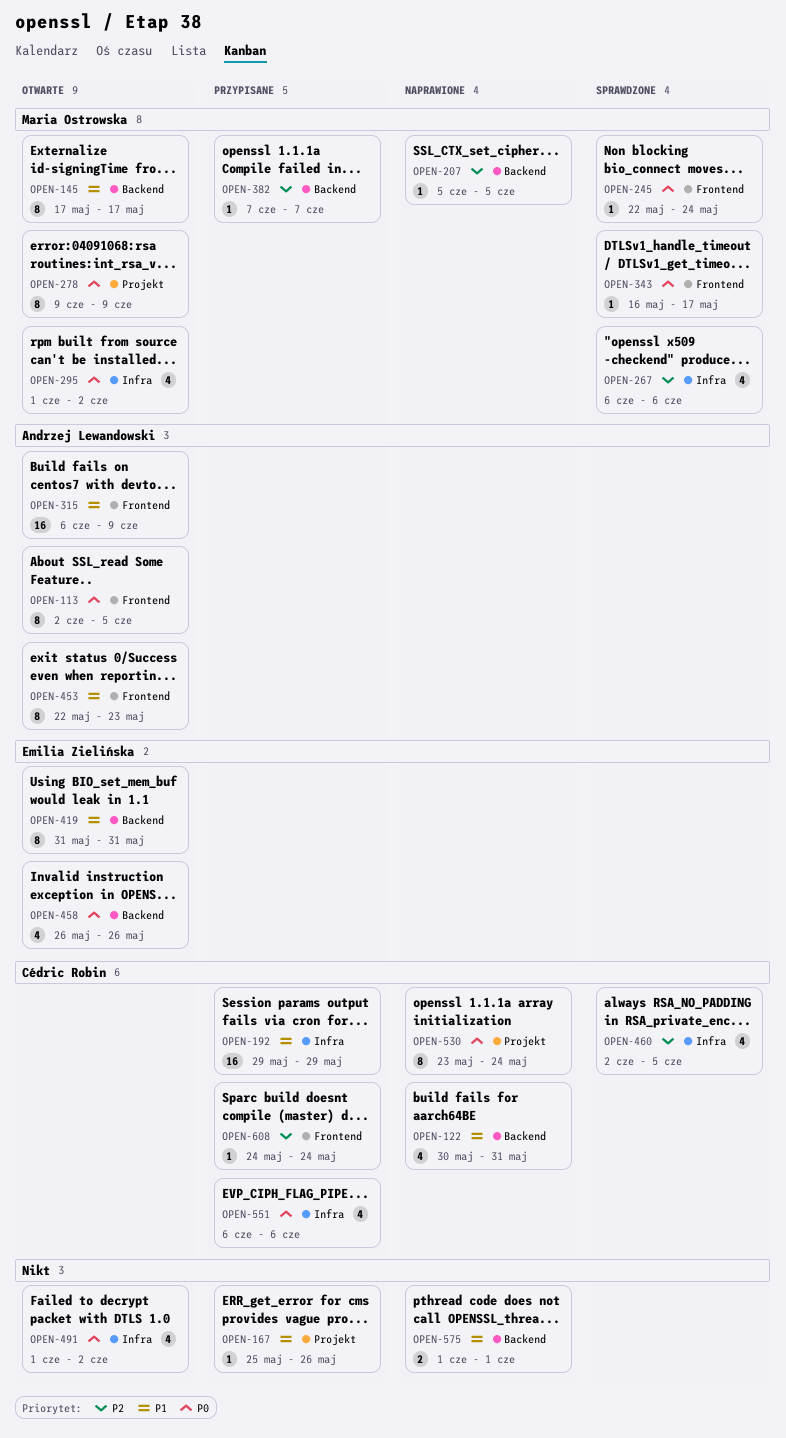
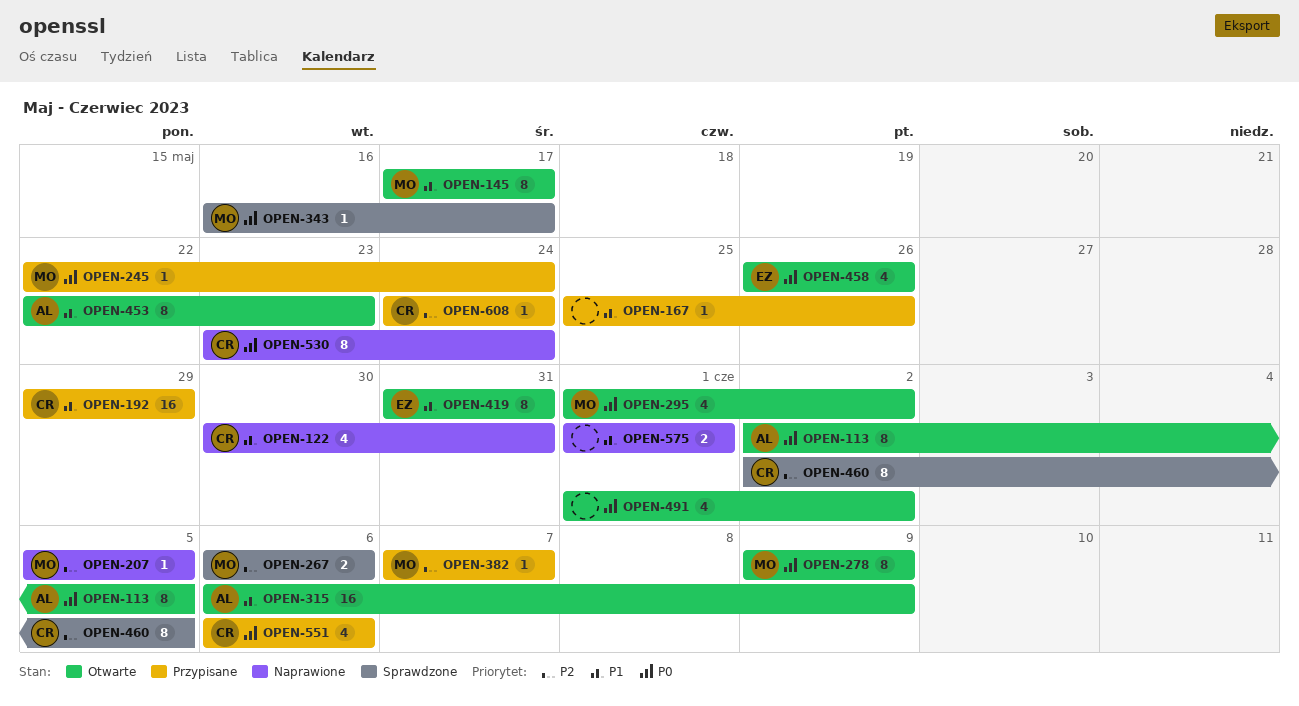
OPEN-245, status: Sprawdzone -> Przypisane
OPEN-267, estimate: 4 -> 2
OPEN-460, estimate: 4 -> 8

